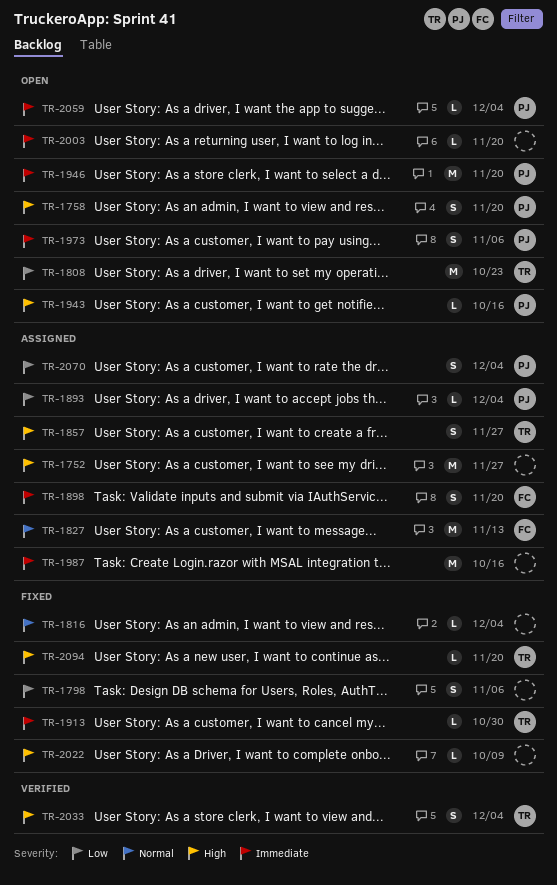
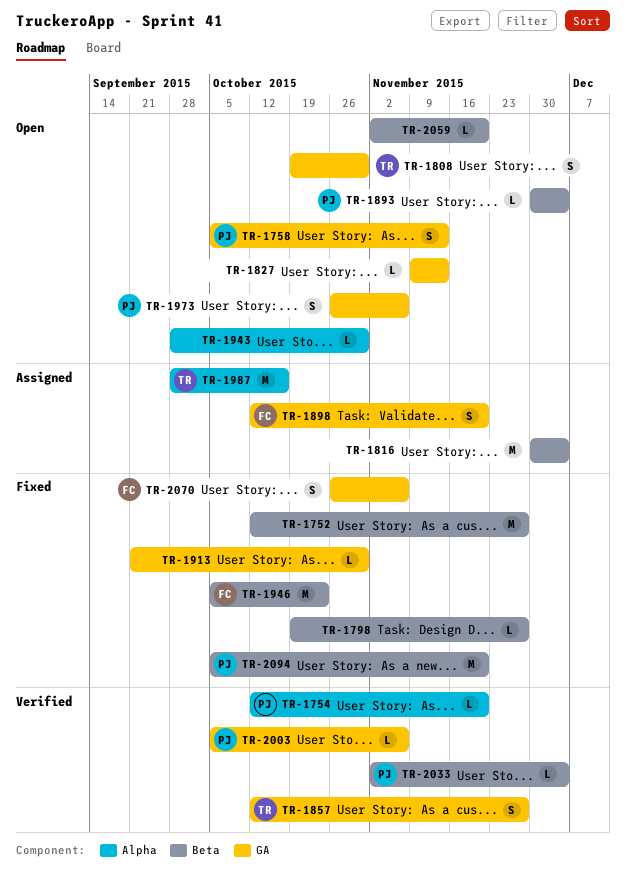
TR-1752, status: Assigned -> Fixed
TR-1754: none -> present
TR-1758, due: Nov 20 -> Nov 13
TR-1798, estimate: S -> L
TR-1798, due: Nov 6 -> Nov 27
TR-1808, estimate: M -> S
TR-1808, due: Oct 23 -> Oct 30
TR-1816, status: Fixed -> Assigned
TR-1816, estimate: L -> M
TR-1827, status: Assigned -> Open
TR-1827, owner: FC -> none
TR-1827, estimate: M -> L
TR-1857, status: Assigned -> Verified
TR-1893, status: Assigned -> Open
TR-1913, owner: TR -> none
TR-1943, owner: PJ -> none
TR-1943, due: Oct 16 -> Oct 30
TR-1946, status: Open -> Fixed
TR-1946, owner: PJ -> FC
TR-1946, due: Nov 20 -> Oct 23
TR-1987, owner: none -> TR
TR-2003, status: Open -> Verified
TR-2003, owner: none -> PJ
TR-2003, due: Nov 20 -> Nov 6
TR-2022: present -> none
TR-2033, owner: TR -> PJ
TR-2033, estimate: S -> L
TR-2059, owner: PJ -> none
TR-2059, due: Dec 4 -> Nov 20
TR-2070, status: Assigned -> Fixed
TR-2070, owner: PJ -> FC
TR-2070, due: Dec 4 -> Nov 6
TR-2094, owner: TR -> PJ
TR-2094, estimate: L -> M

